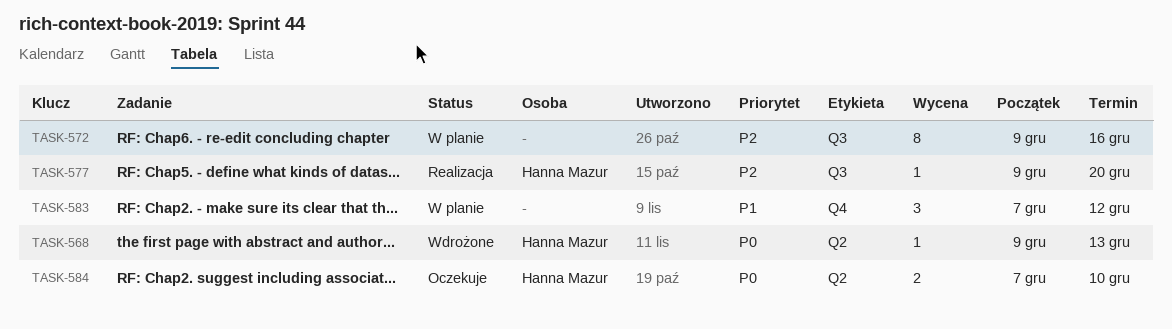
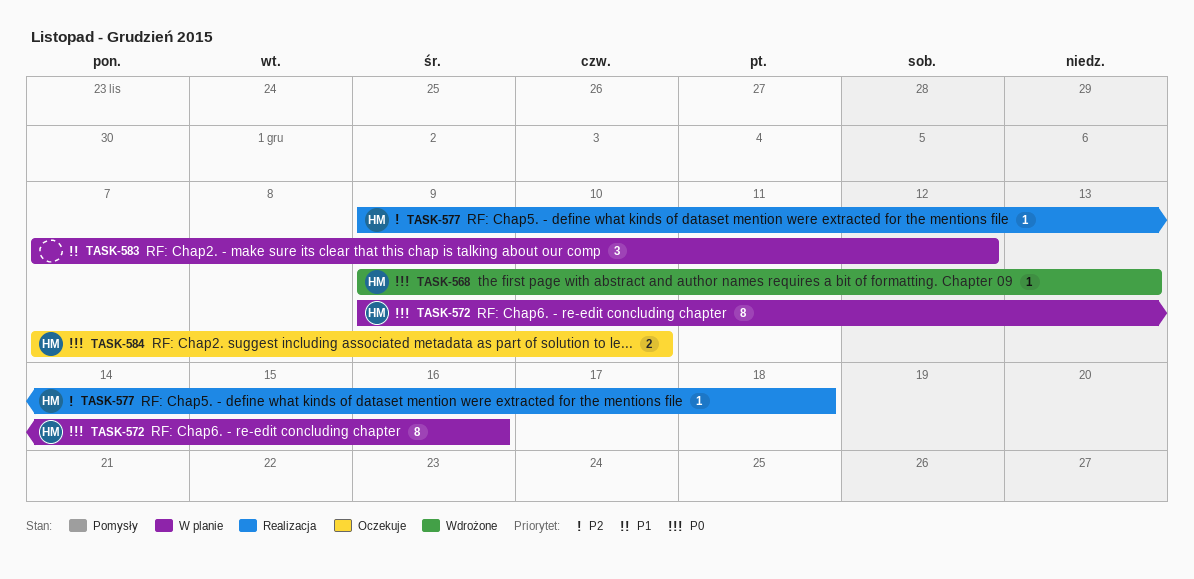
TASK-572, owner: none -> Hanna Mazur
TASK-572, priority: P2 -> P0
TASK-577, due: Dec 20 -> Dec 18

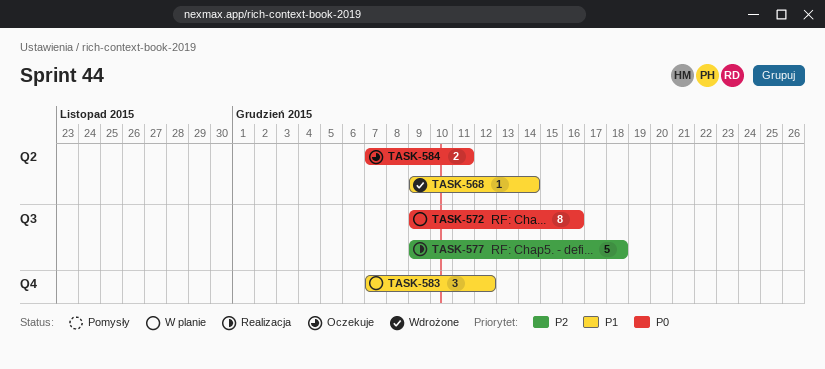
TASK-568, priority: P0 -> P1
TASK-568, due: Dec 13 -> Dec 14
TASK-577, estimate: 1 -> 5
TASK-584, due: Dec 10 -> Dec 11

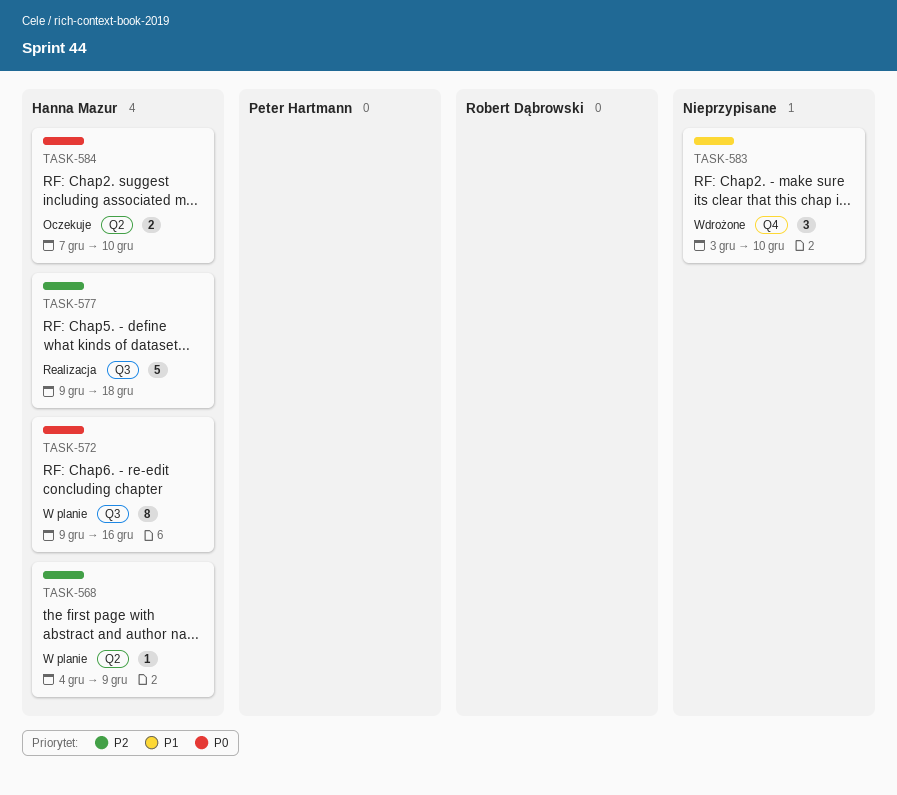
TASK-568, status: Wdrożone -> W planie
TASK-568, priority: P1 -> P2
TASK-568, start: Dec 9 -> Dec 4
TASK-568, due: Dec 14 -> Dec 9
TASK-583, status: W planie -> Wdrożone
TASK-583, start: Dec 7 -> Dec 3
TASK-583, due: Dec 12 -> Dec 10
TASK-584, due: Dec 11 -> Dec 10

